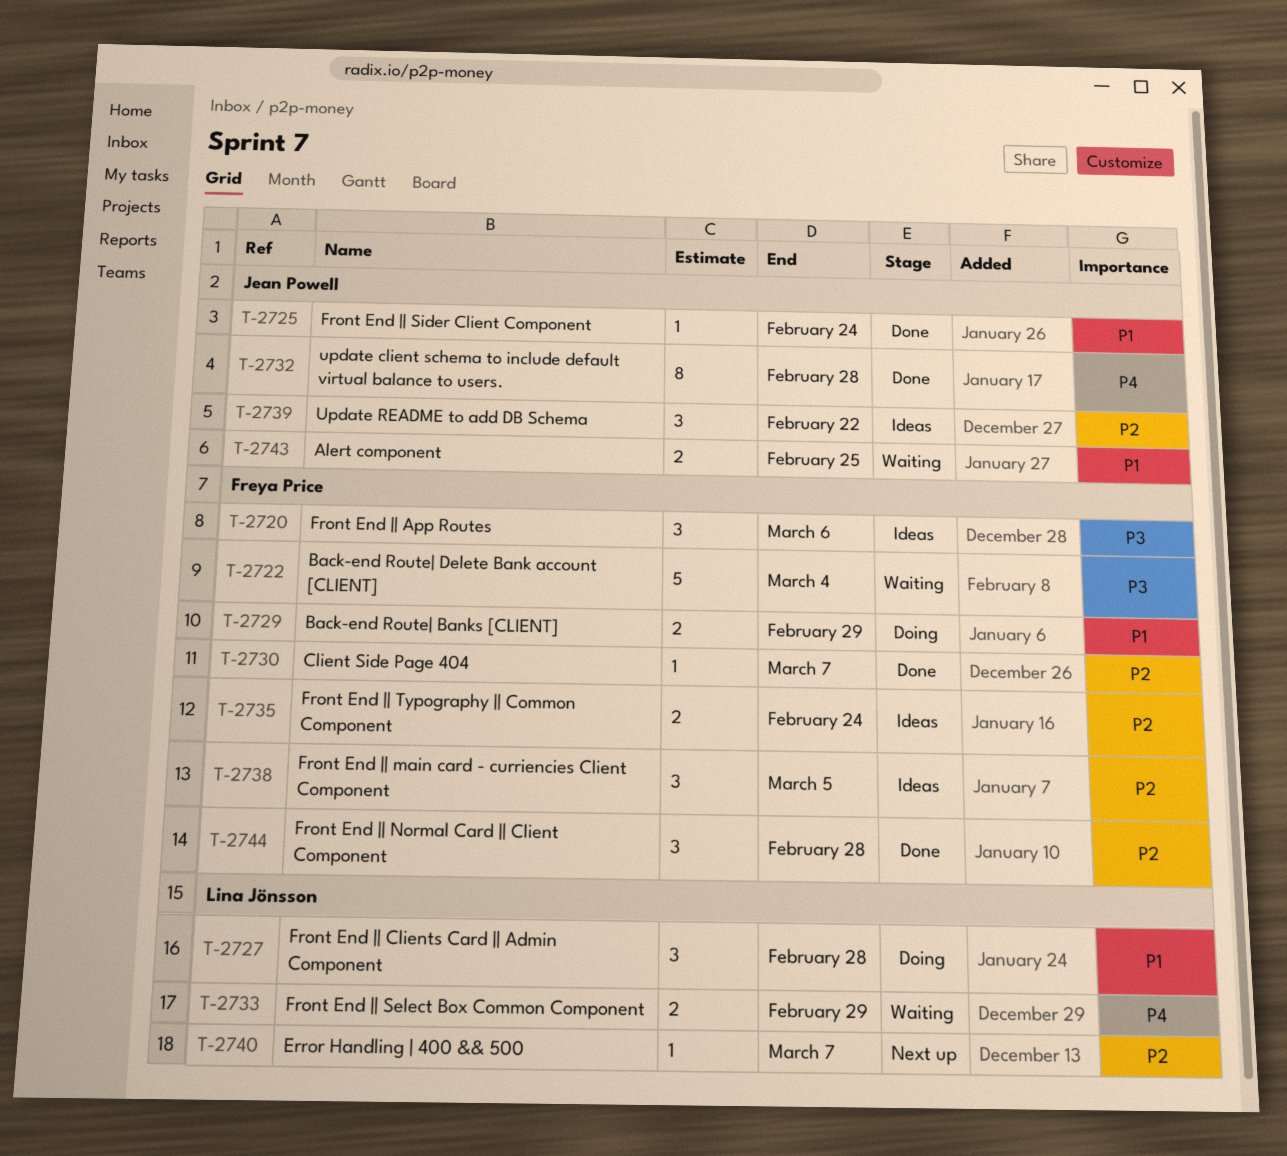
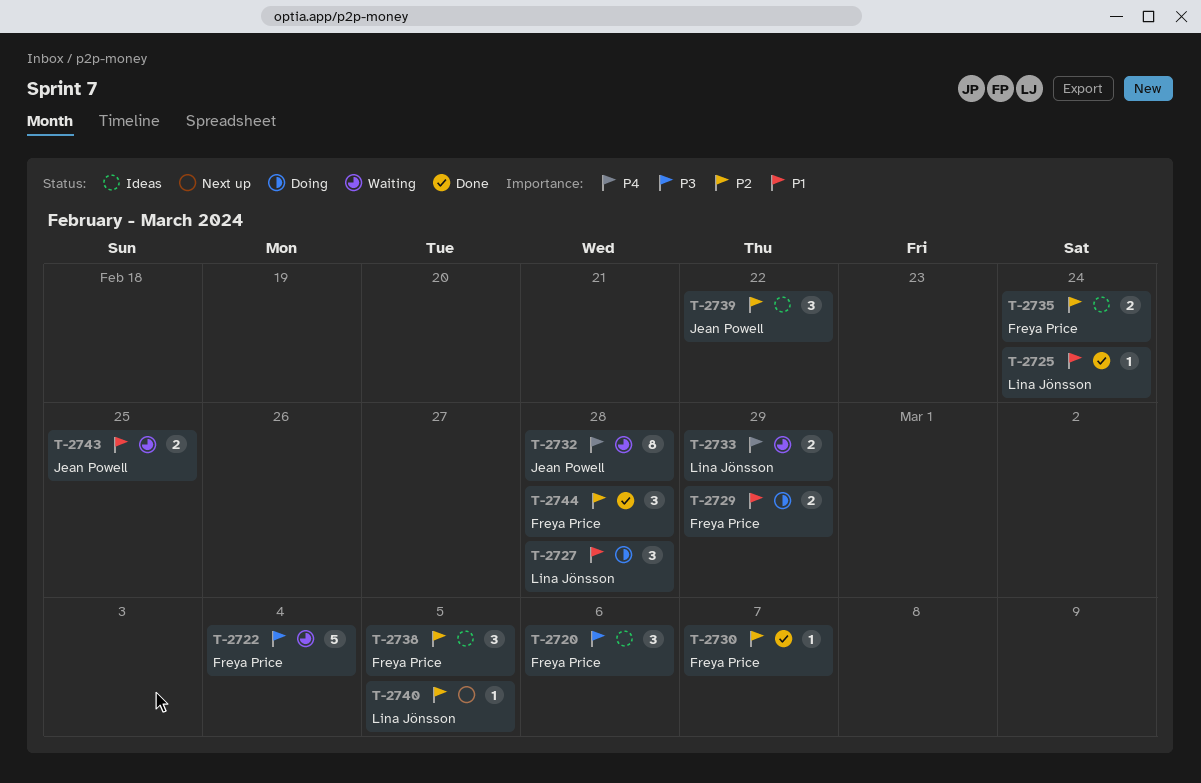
T-2725, owner: Jean Powell -> Lina Jönsson
T-2732, status: Done -> Waiting
T-2740, due: Mar 7 -> Mar 5

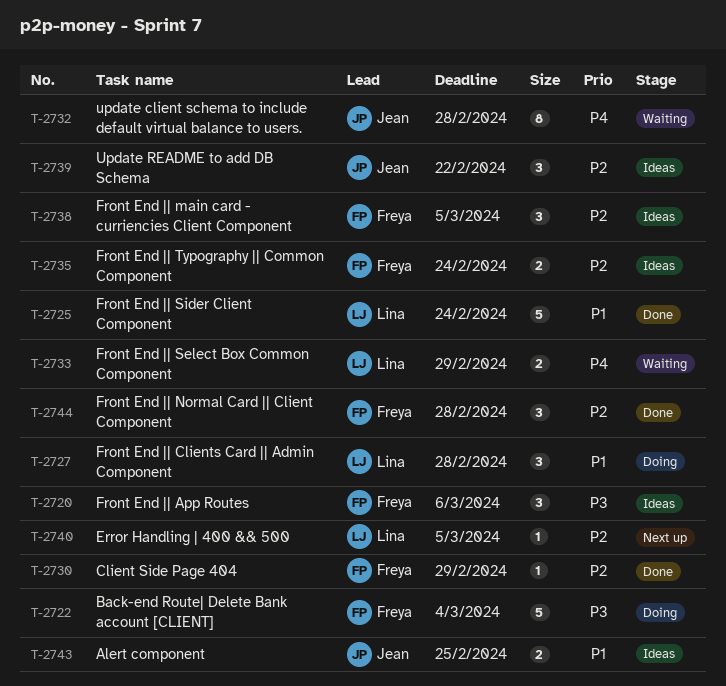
T-2722, status: Waiting -> Doing
T-2725, estimate: 1 -> 5
T-2729: present -> none
T-2730, due: Mar 7 -> Feb 29
T-2743, status: Waiting -> Ideas

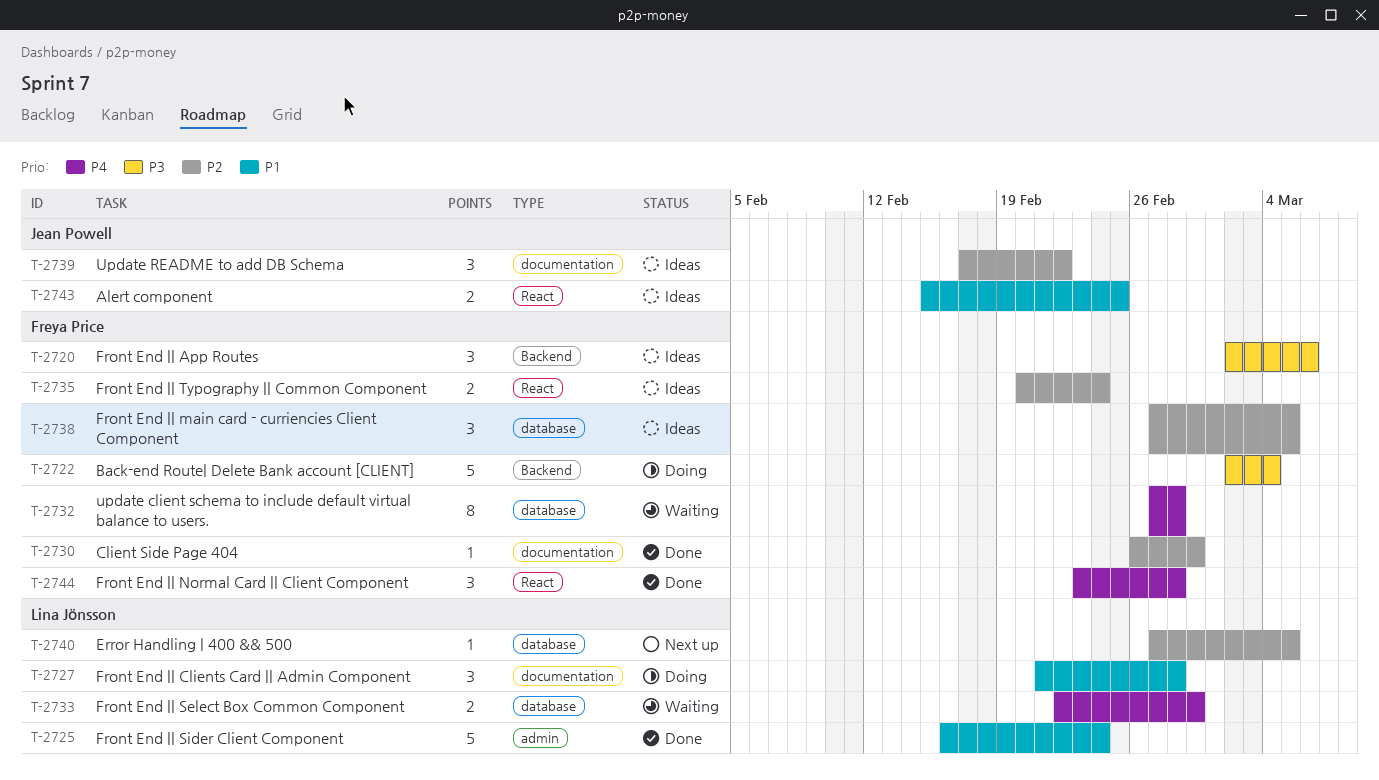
T-2732, owner: Jean Powell -> Freya Price
T-2744, priority: P2 -> P4

